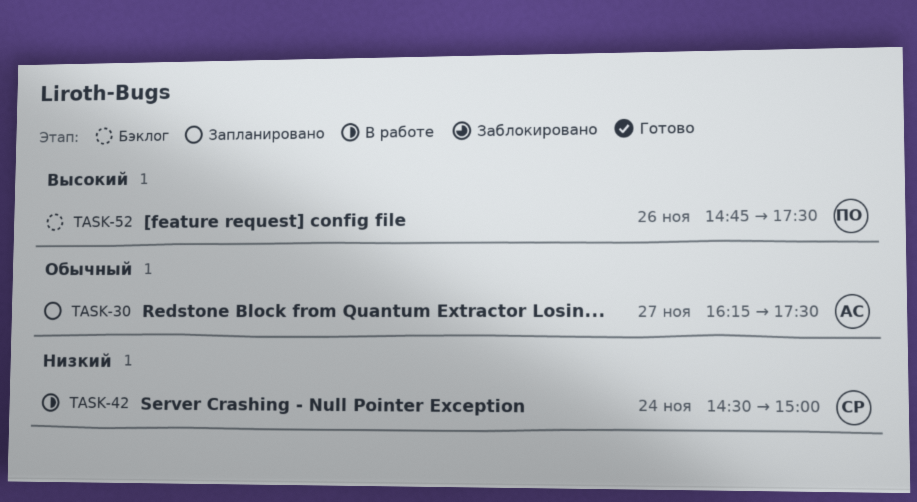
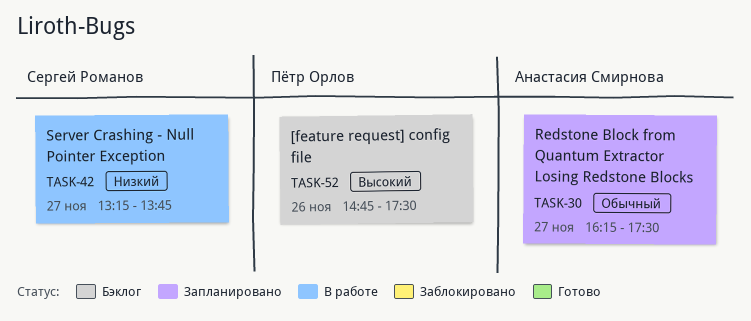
TASK-42, day: Nov 24 -> Nov 27
TASK-42, begins: 14:30 -> 13:15
TASK-42, ends: 15:00 -> 13:45

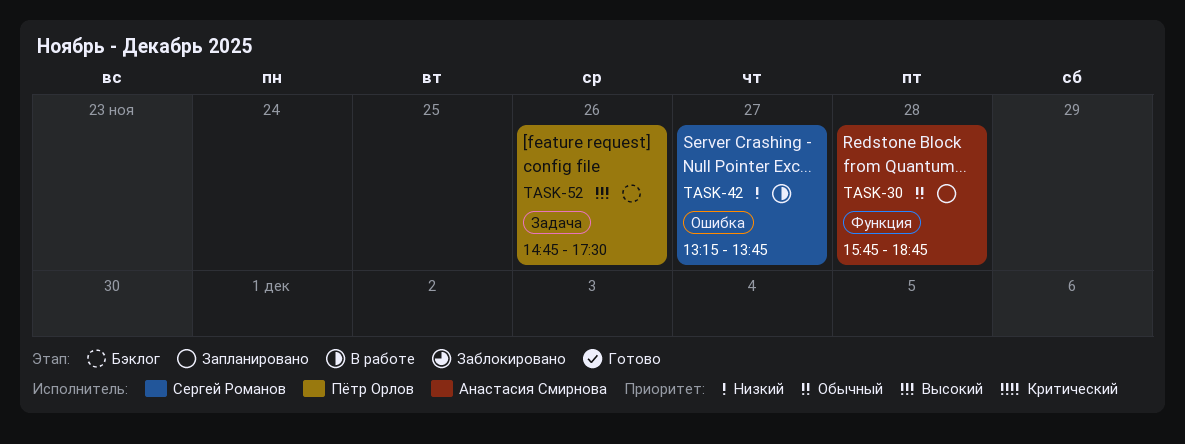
TASK-30, day: Nov 27 -> Nov 28
TASK-30, begins: 16:15 -> 15:45
TASK-30, ends: 17:30 -> 18:45

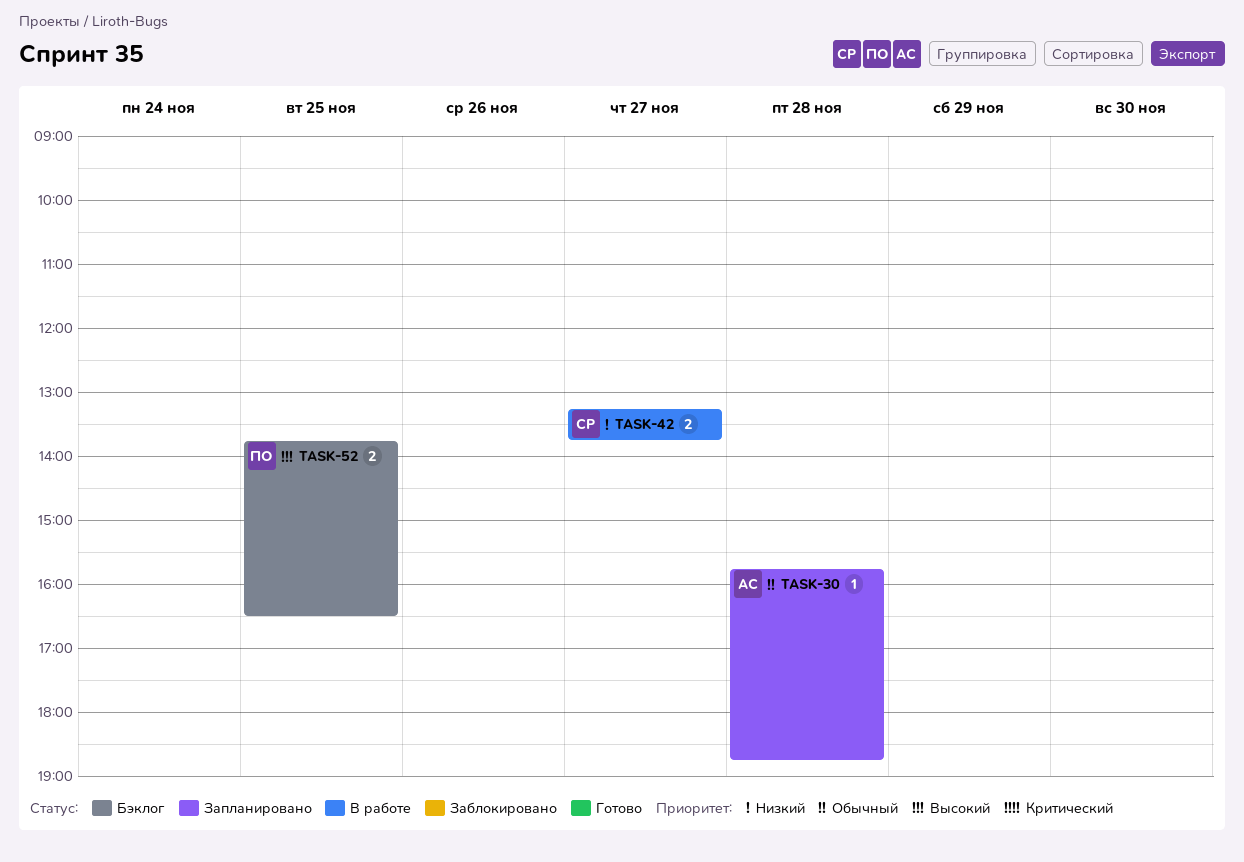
TASK-52, day: Nov 26 -> Nov 25
TASK-52, begins: 14:45 -> 13:45
TASK-52, ends: 17:30 -> 16:30

